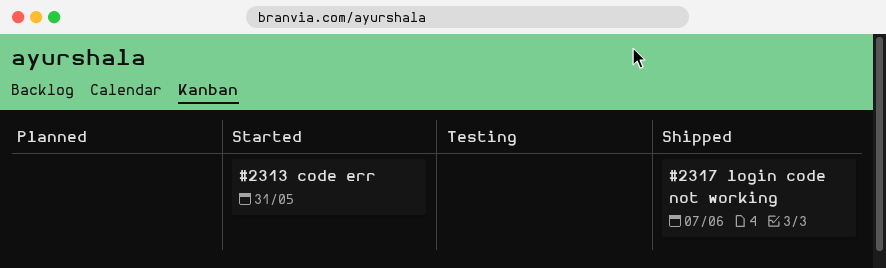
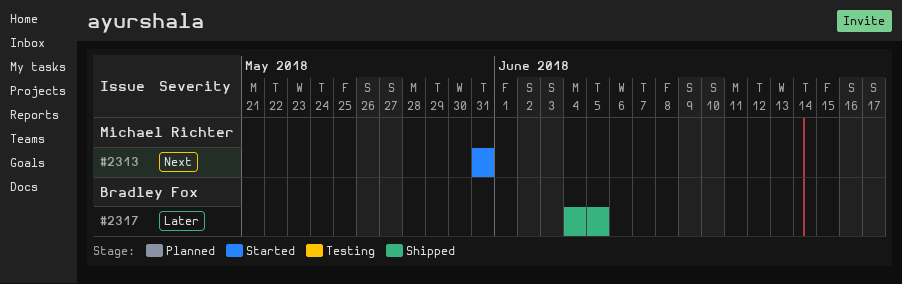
#2317, due: Jun 7 -> Jun 5

